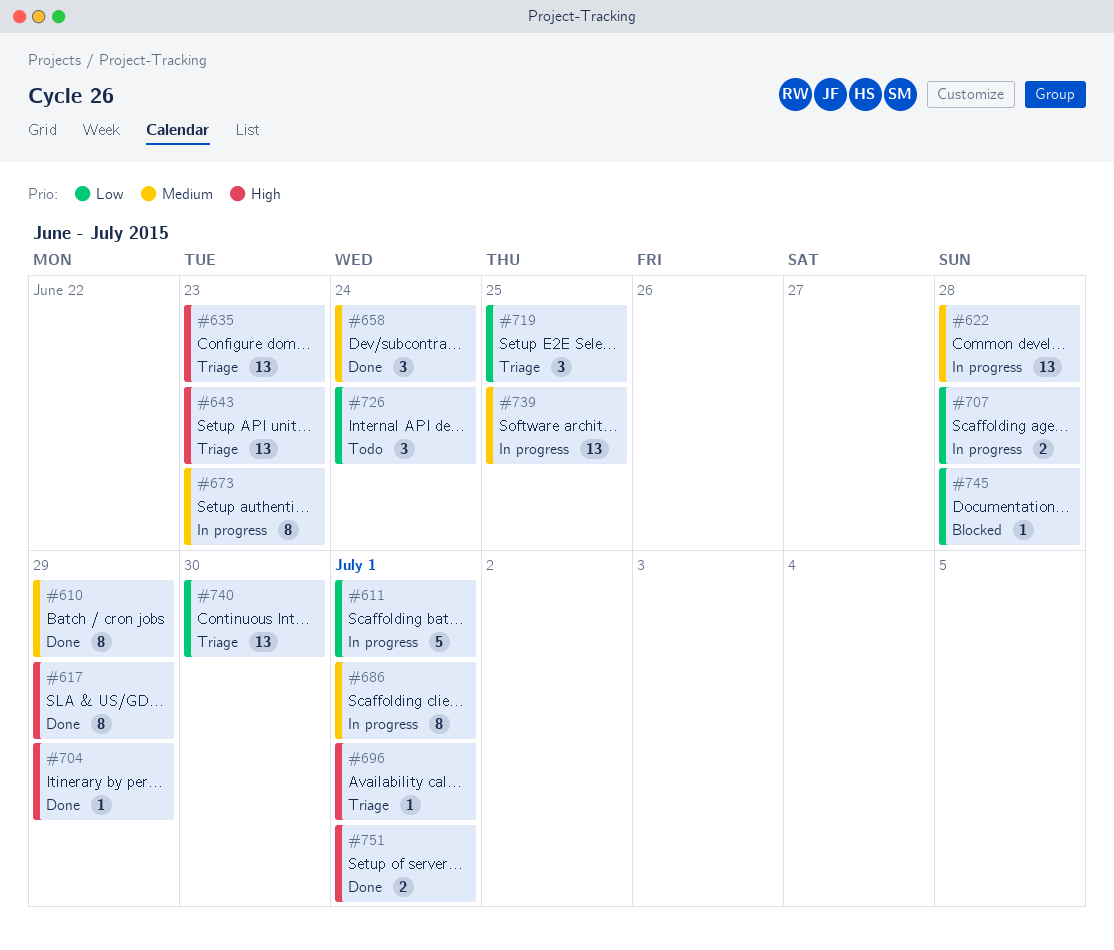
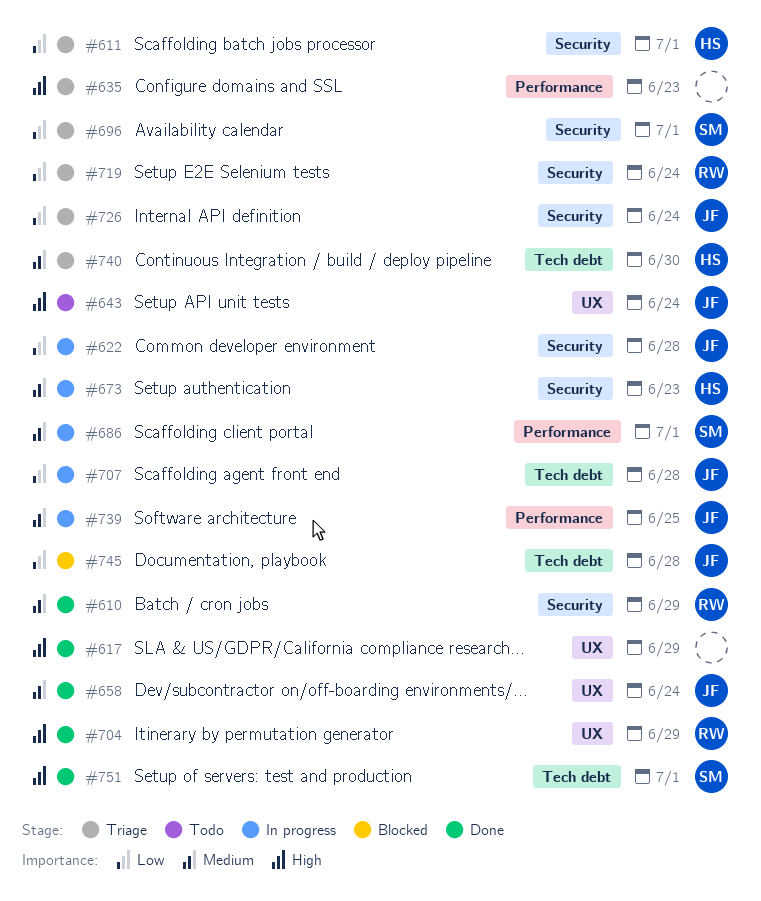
#611, status: In progress -> Triage
#622, priority: Medium -> Low
#643, status: Triage -> Todo
#643, due: Jun 23 -> Jun 24
#696, priority: High -> Low
#719, due: Jun 25 -> Jun 24
#726, status: Todo -> Triage
#740, priority: Low -> Medium

